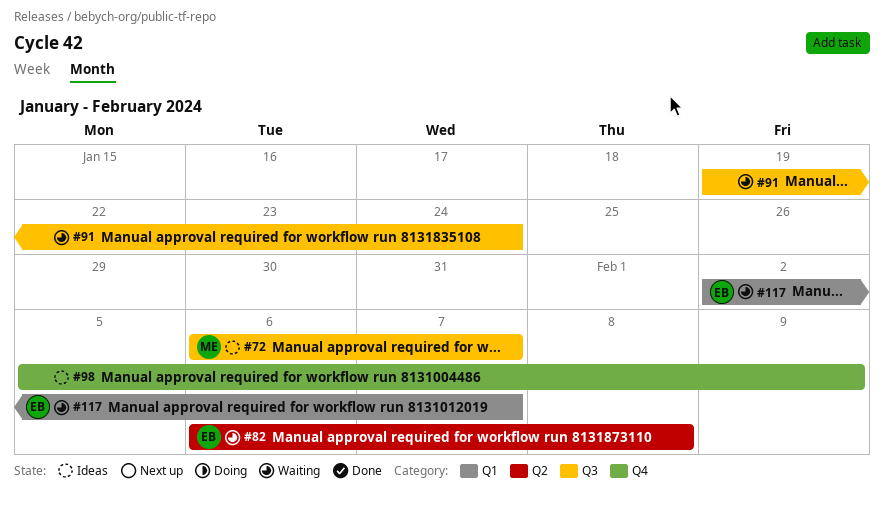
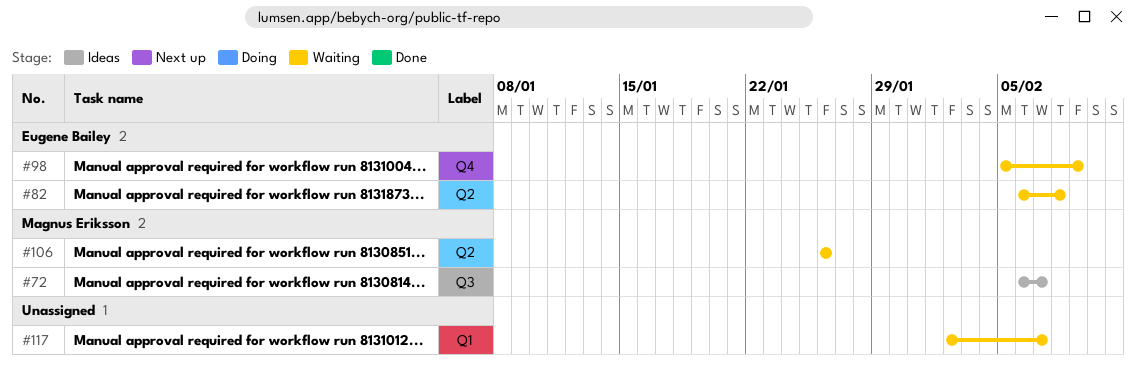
#91: present -> none
#98, status: Ideas -> Waiting
#98, owner: none -> Eugene Bailey
#106: none -> present
#117, owner: Eugene Bailey -> none

